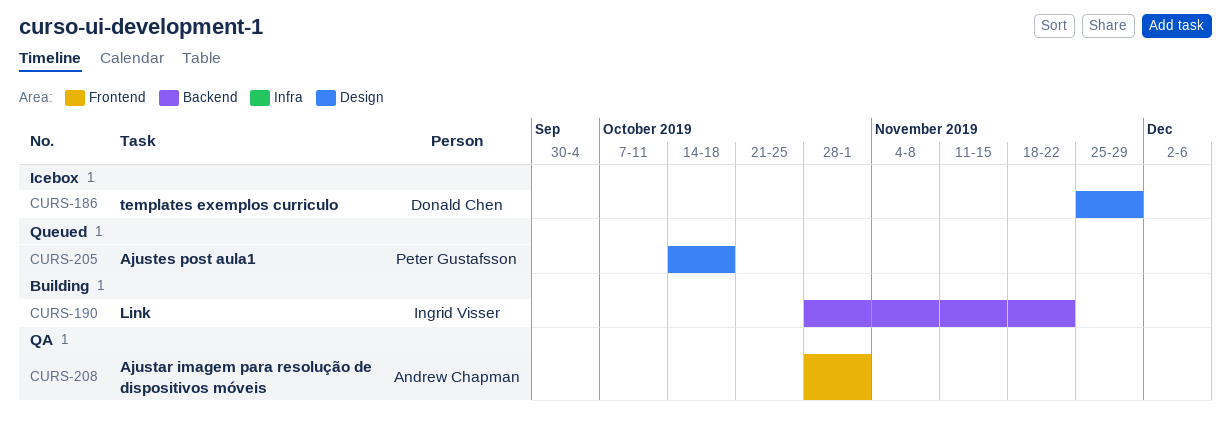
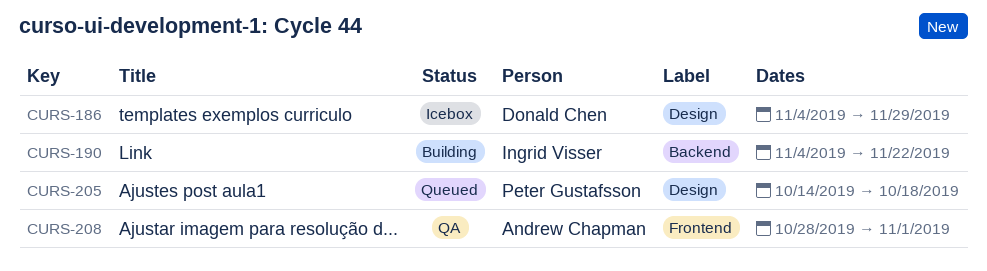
CURS-186, start: Nov 25 -> Nov 4
CURS-190, start: Oct 28 -> Nov 4

